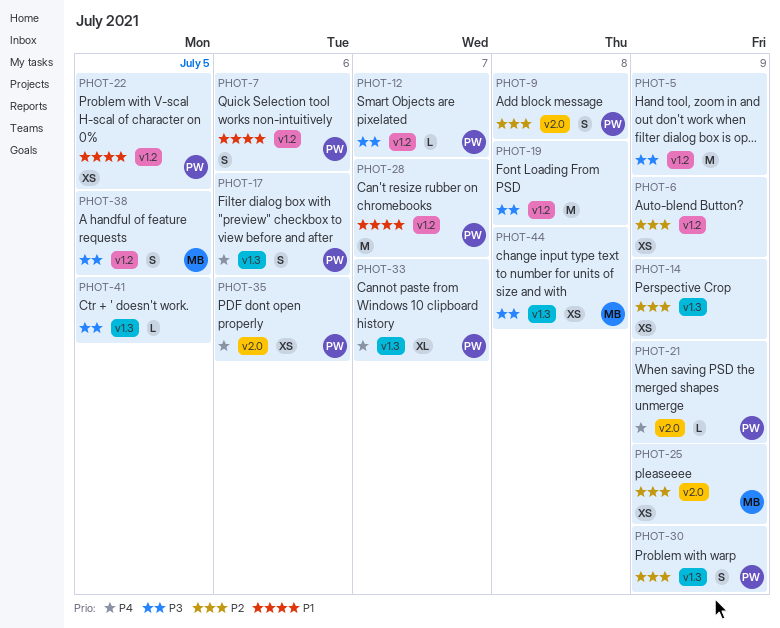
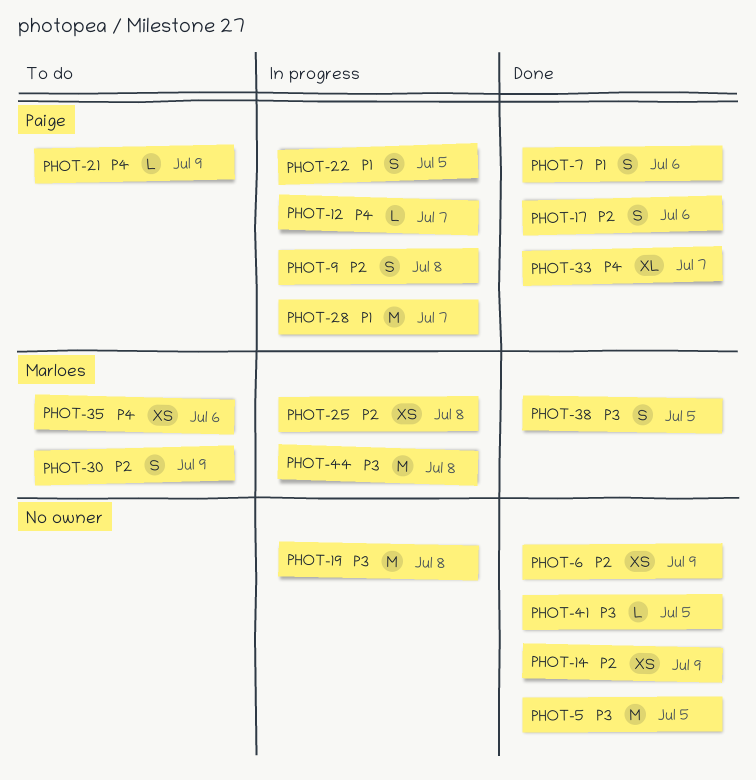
PHOT-5, due: Jul 9 -> Jul 5
PHOT-12, priority: P3 -> P4
PHOT-17, priority: P4 -> P2
PHOT-22, estimate: XS -> S
PHOT-25, due: Jul 9 -> Jul 8
PHOT-30, owner: Paige -> Marloes
PHOT-35, owner: Paige -> Marloes
PHOT-44, estimate: XS -> M

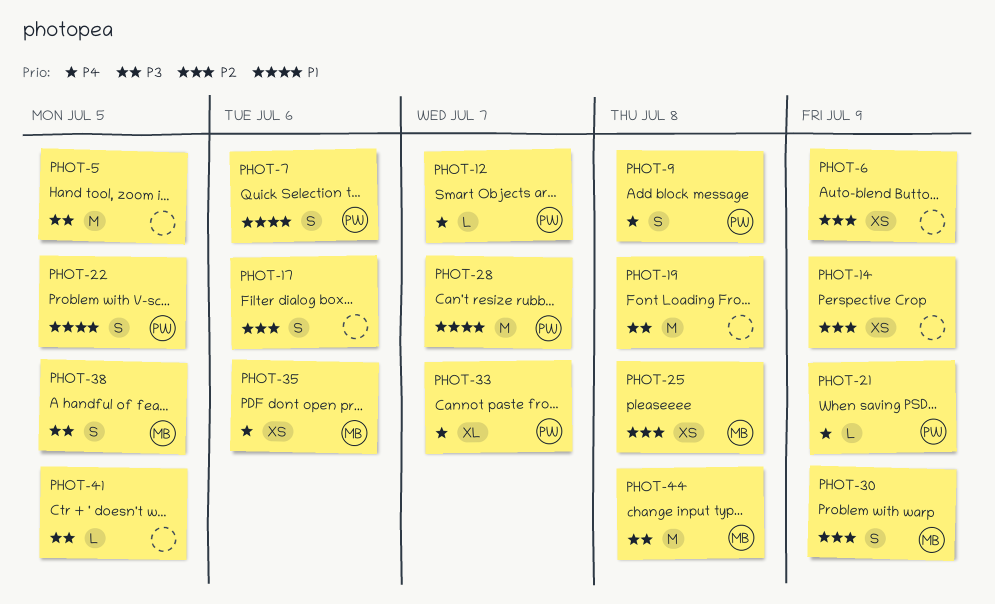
PHOT-9, priority: P2 -> P4
PHOT-17, owner: Paige -> none

